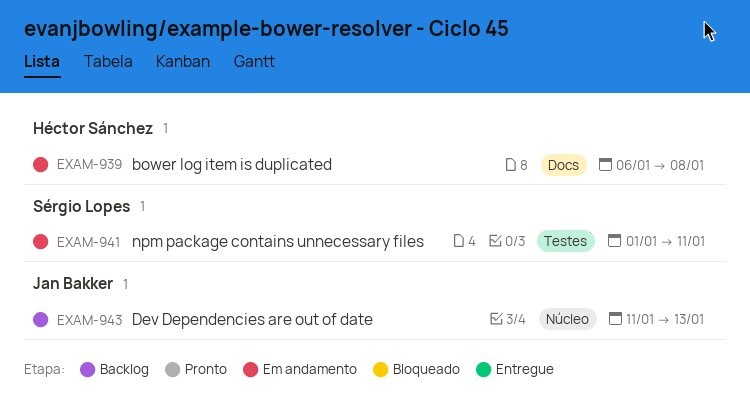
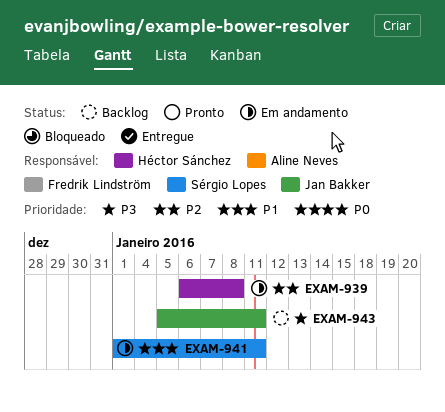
EXAM-943, start: Jan 11 -> Jan 5
EXAM-943, due: Jan 13 -> Jan 11

